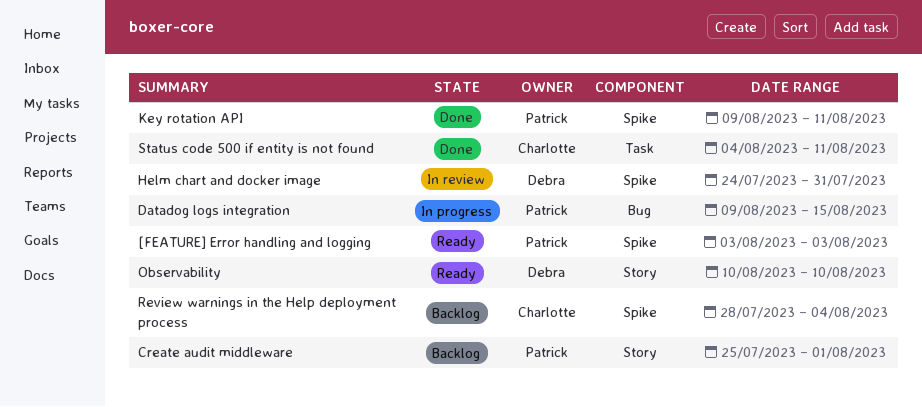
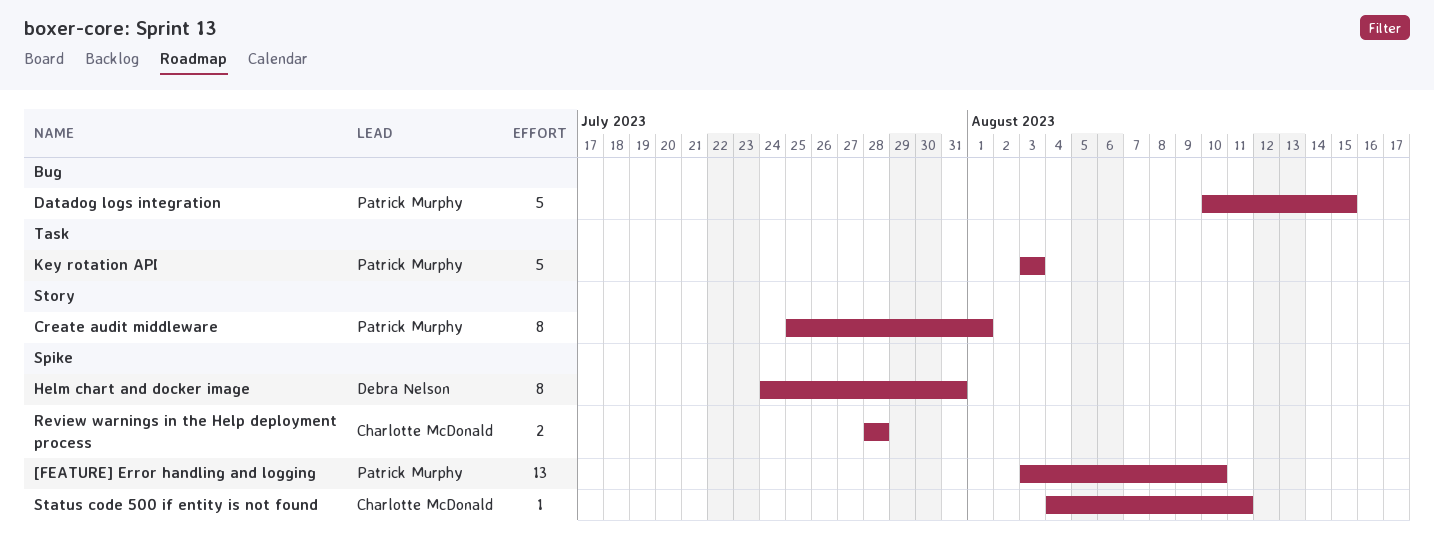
[FEATURE] Error handling and logging, due: Aug 3 -> Aug 10
Datadog logs integration, start: Aug 9 -> Aug 10
Key rotation API, label: Spike -> Task
Key rotation API, start: Aug 9 -> Aug 3
Key rotation API, due: Aug 11 -> Aug 3
Observability: present -> none
Review warnings in the Help deployment process, due: Aug 4 -> Jul 28
Status code 500 if entity is not found, label: Task -> Spike

